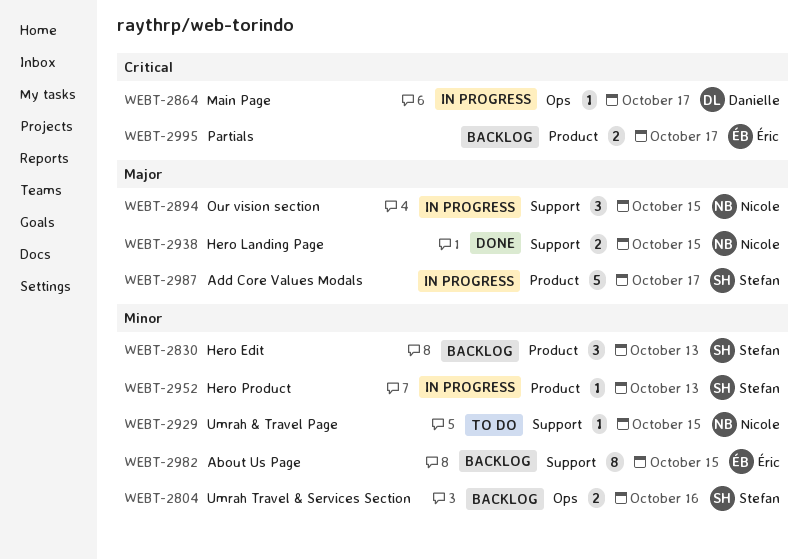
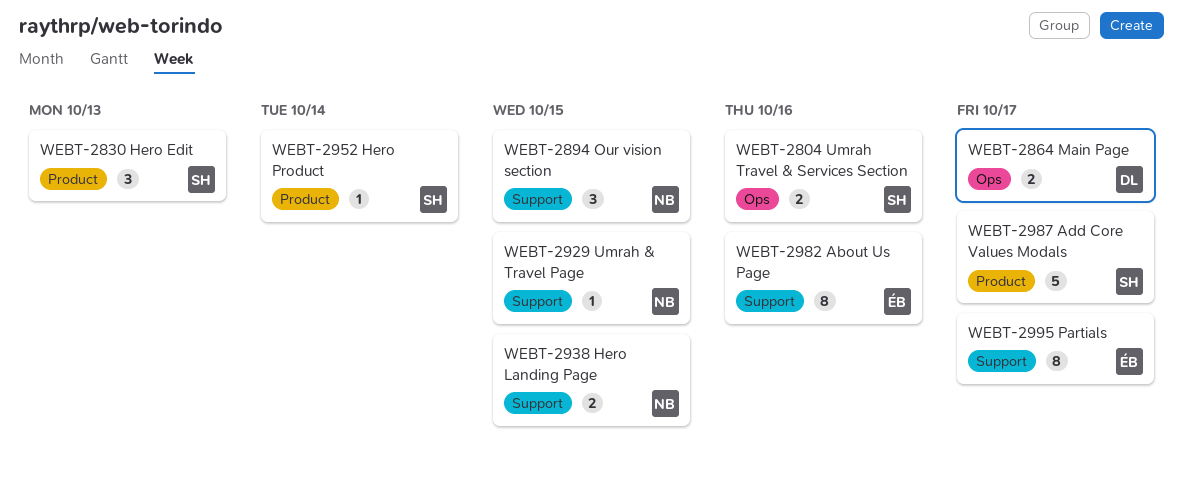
WEBT-2864, estimate: 1 -> 2
WEBT-2952, due: Oct 13 -> Oct 14
WEBT-2982, due: Oct 15 -> Oct 16
WEBT-2995, label: Product -> Support
WEBT-2995, estimate: 2 -> 8

